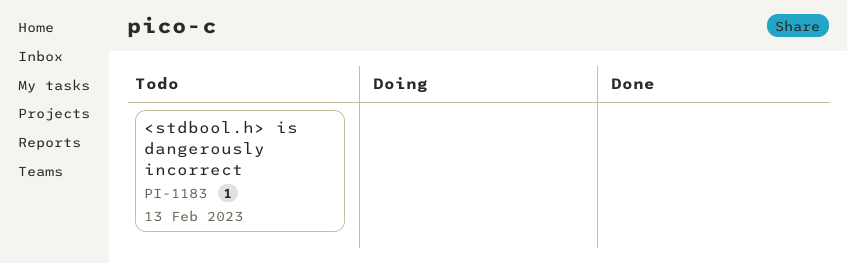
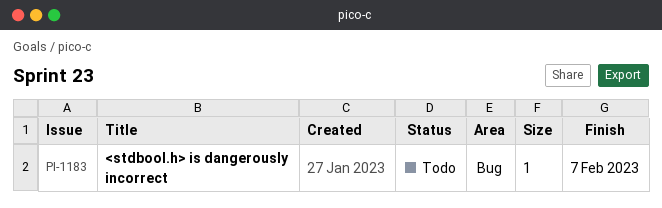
PI-1183, due: Feb 13 -> Feb 7

